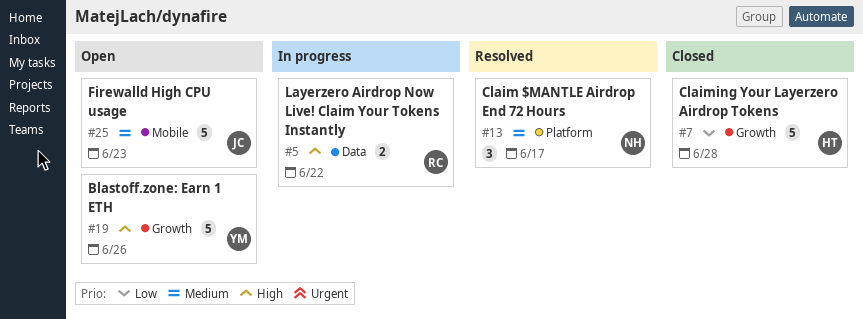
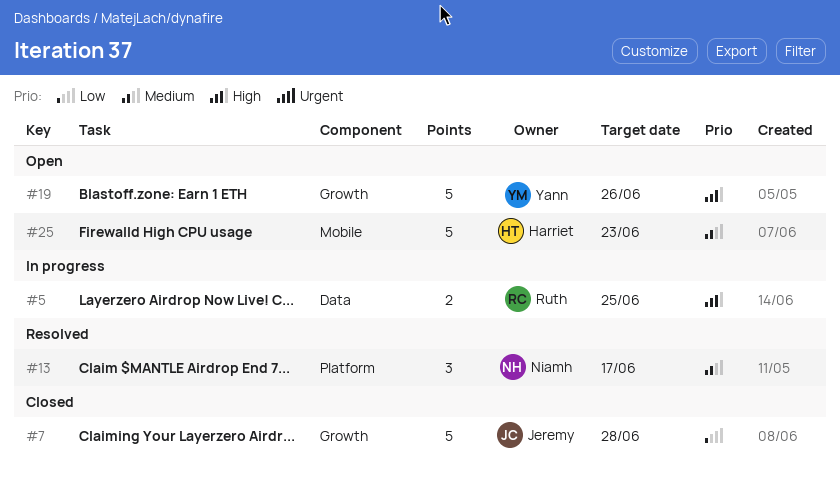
#5, due: Jun 22 -> Jun 25
#7, owner: Harriet -> Jeremy
#25, owner: Jeremy -> Harriet

